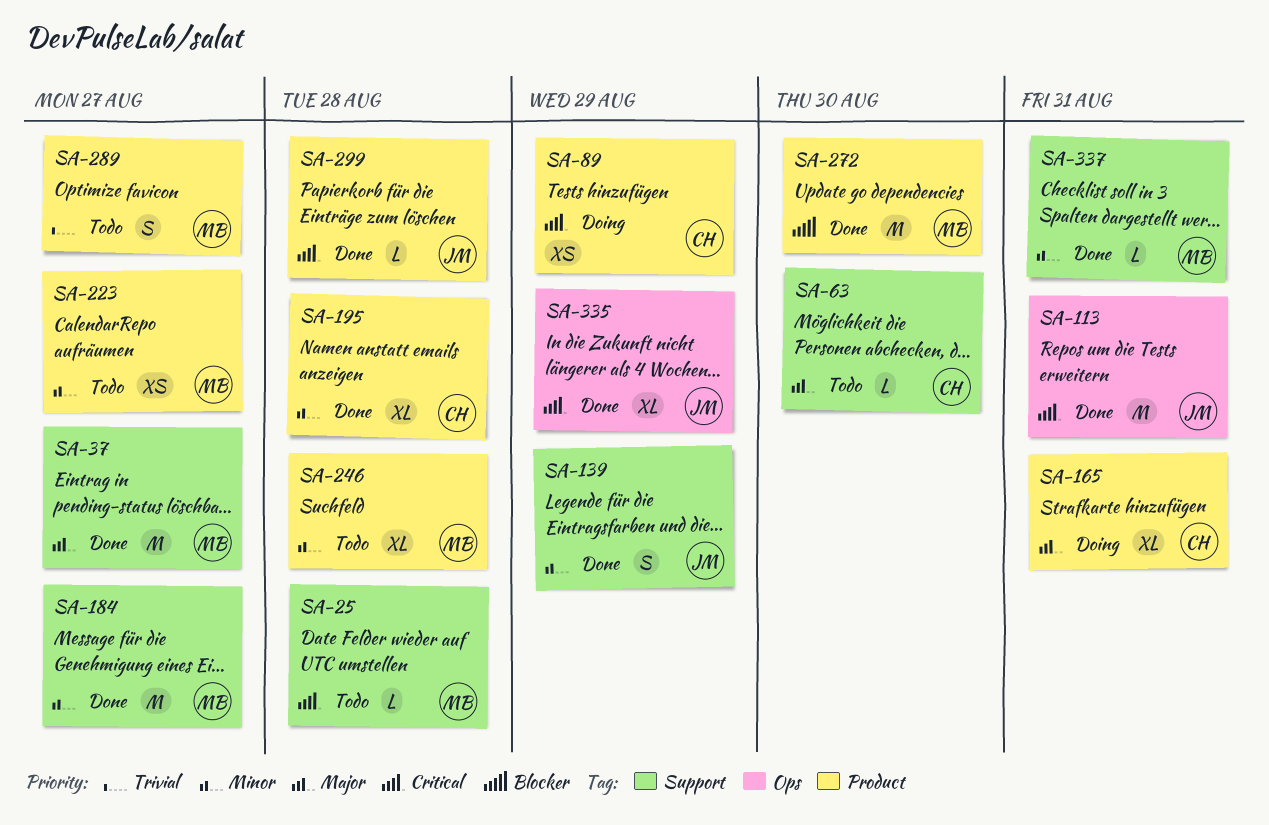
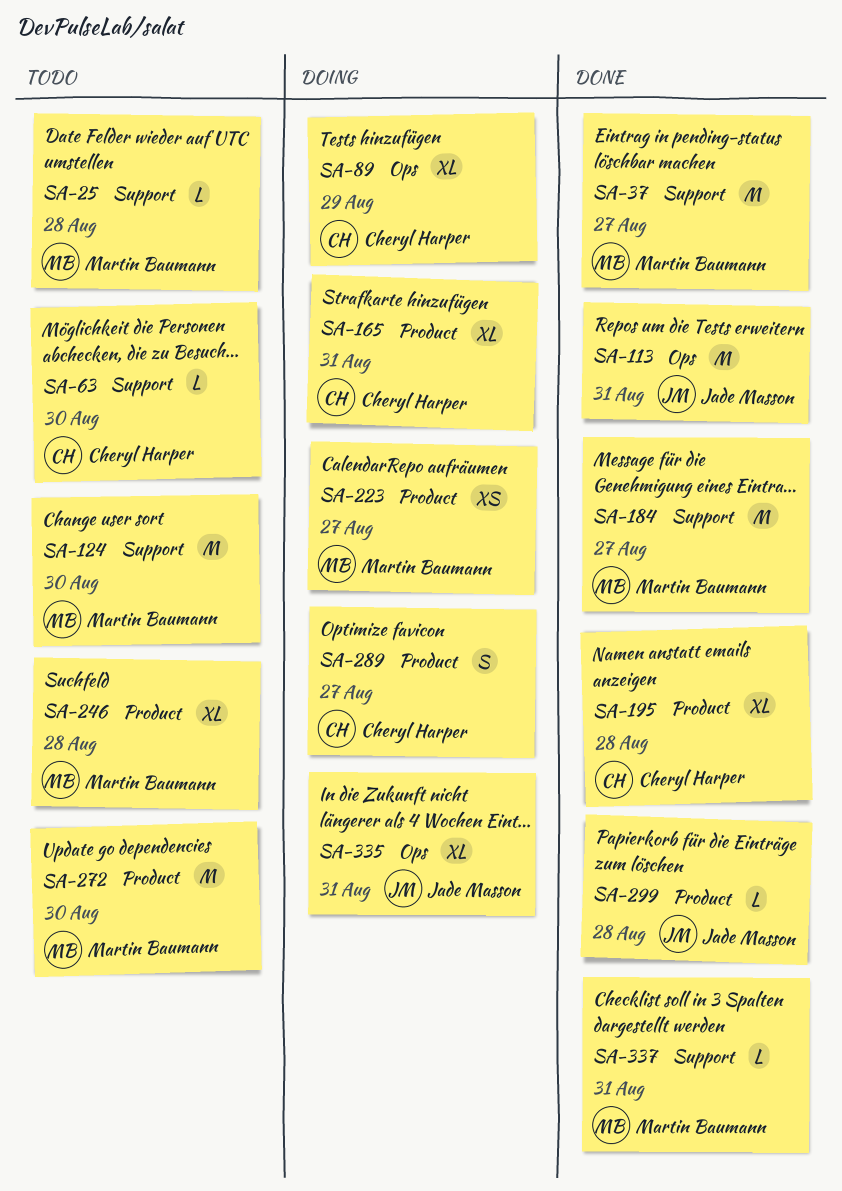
SA-89, label: Product -> Ops
SA-89, estimate: XS -> XL
SA-124: none -> present
SA-139: present -> none
SA-223, status: Todo -> Doing
SA-272, status: Done -> Todo
SA-289, status: Todo -> Doing
SA-289, owner: Martin Baumann -> Cheryl Harper
SA-335, status: Done -> Doing
SA-335, due: Aug 29 -> Aug 31

